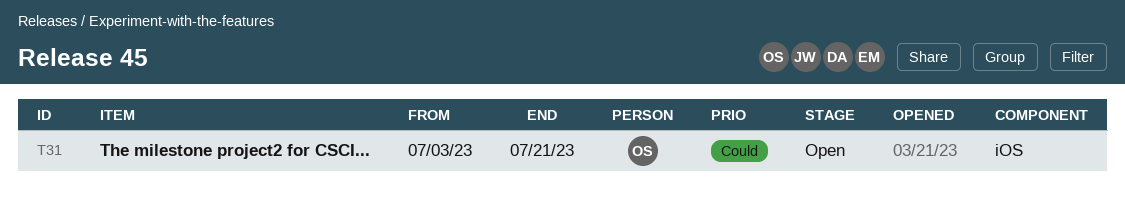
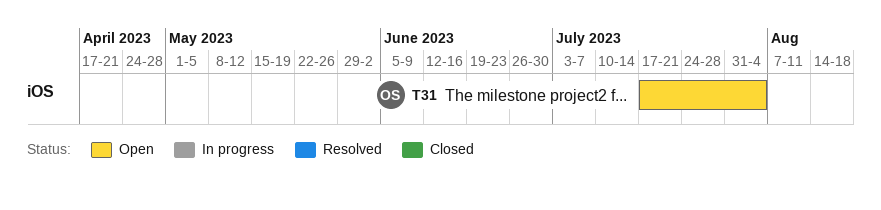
T31, start: Jul 3 -> Jul 17
T31, due: Jul 21 -> Aug 4

